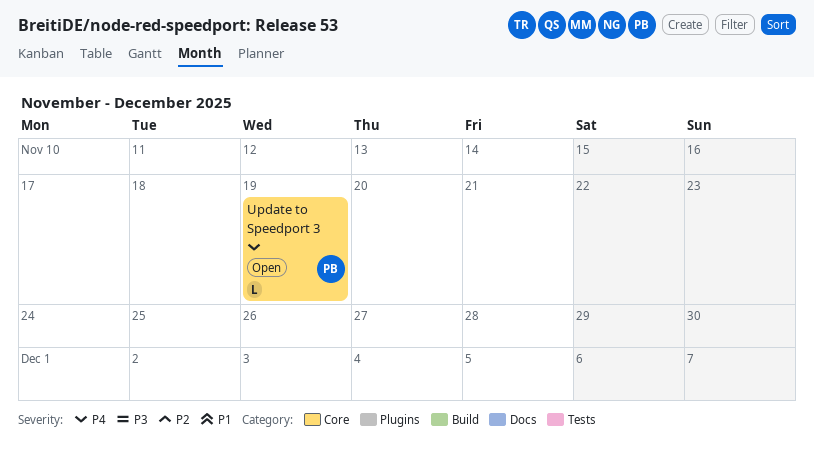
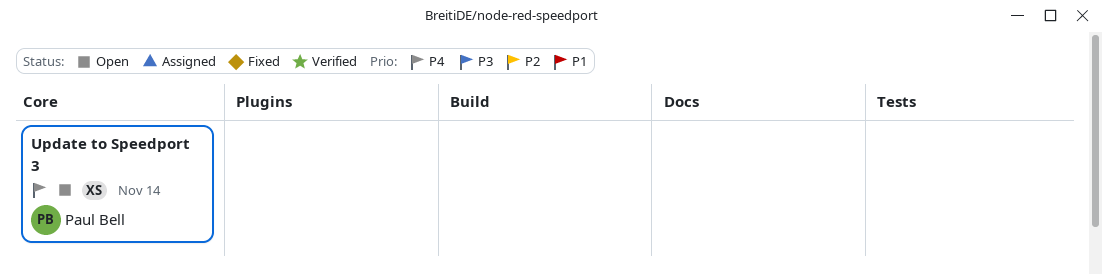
Update to Speedport 3, estimate: L -> XS
Update to Speedport 3, due: Nov 19 -> Nov 14

